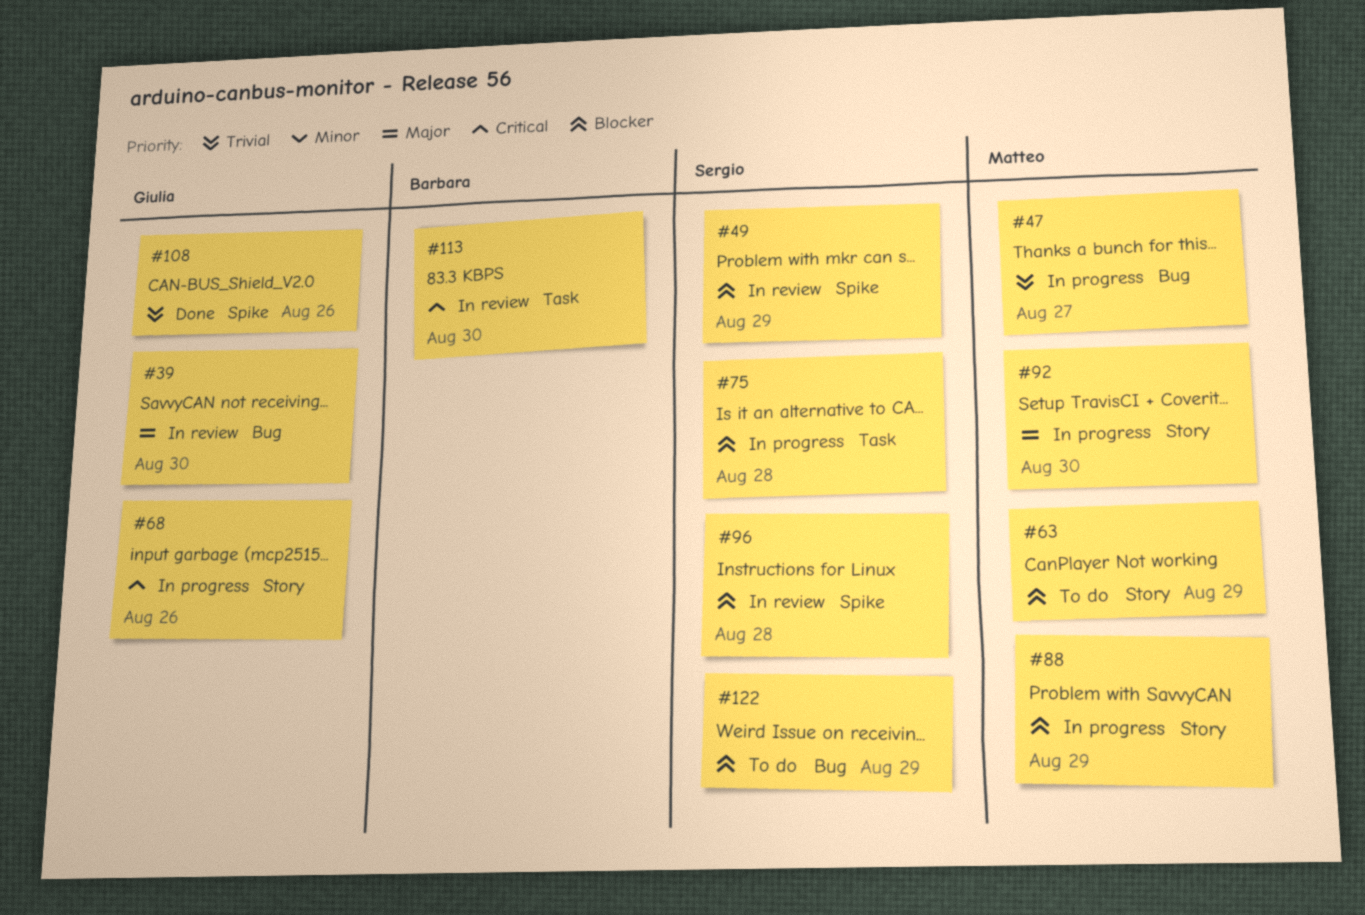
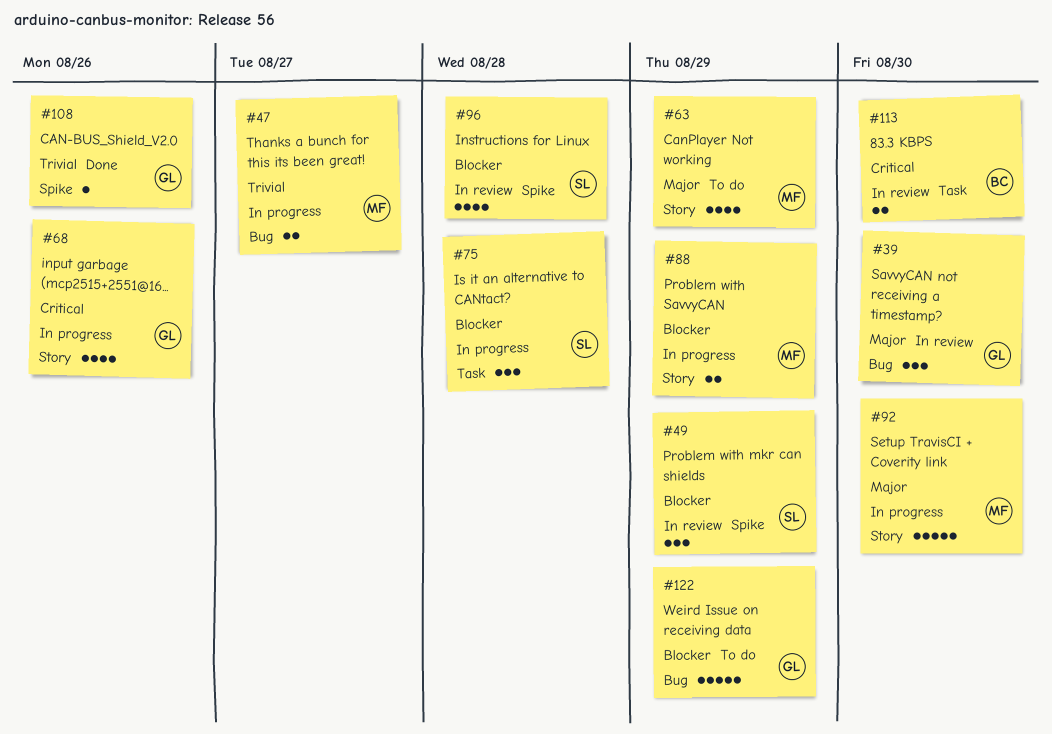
#63, priority: Blocker -> Major
#122, owner: Sergio -> Giulia

